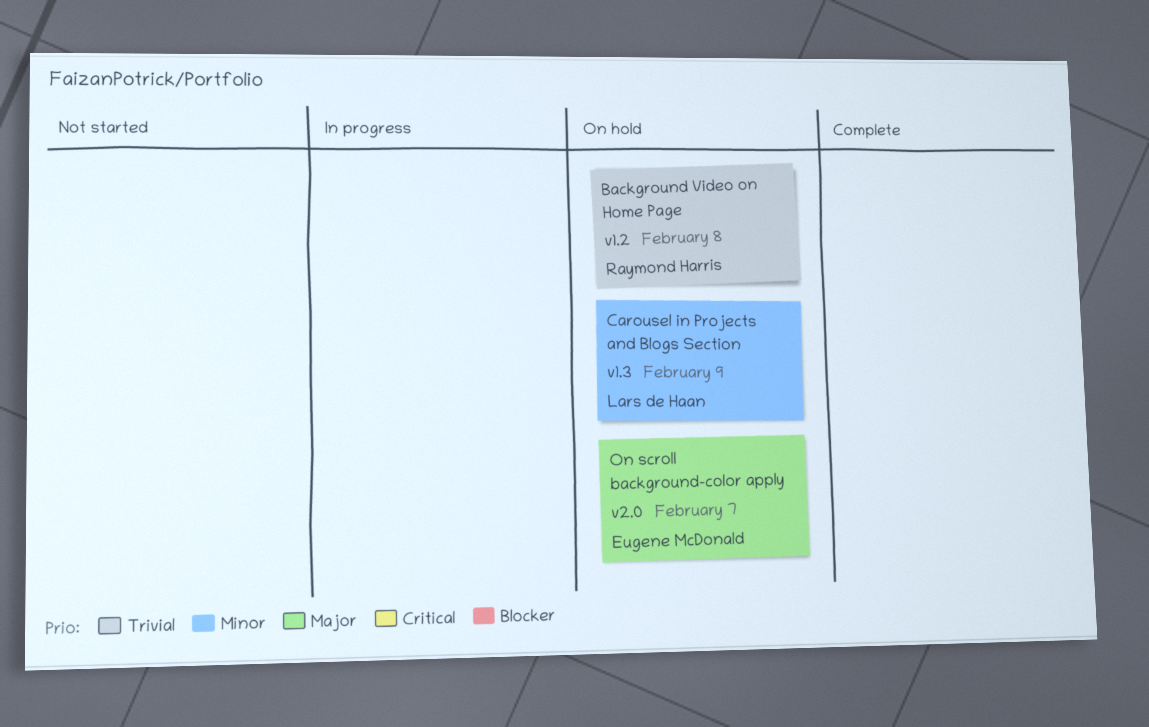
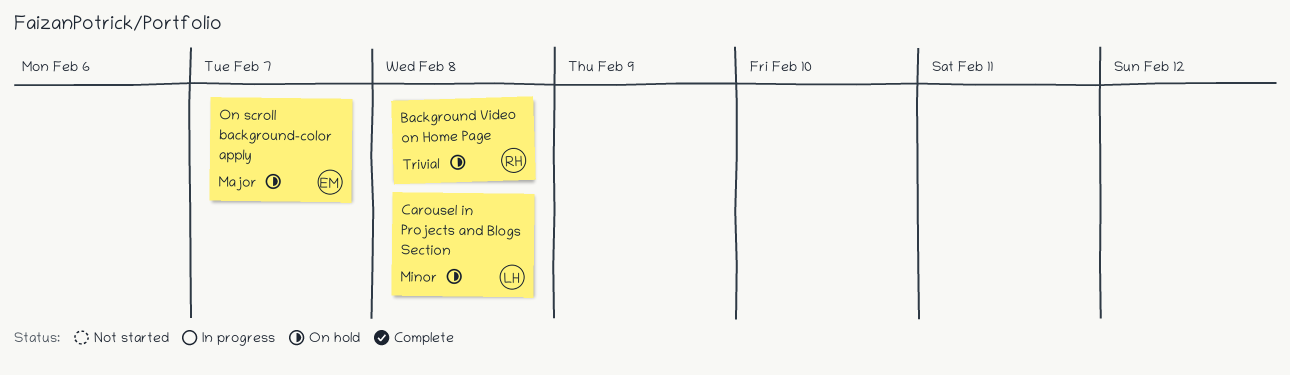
Carousel in Projects and Blogs Section, due: Feb 9 -> Feb 8

